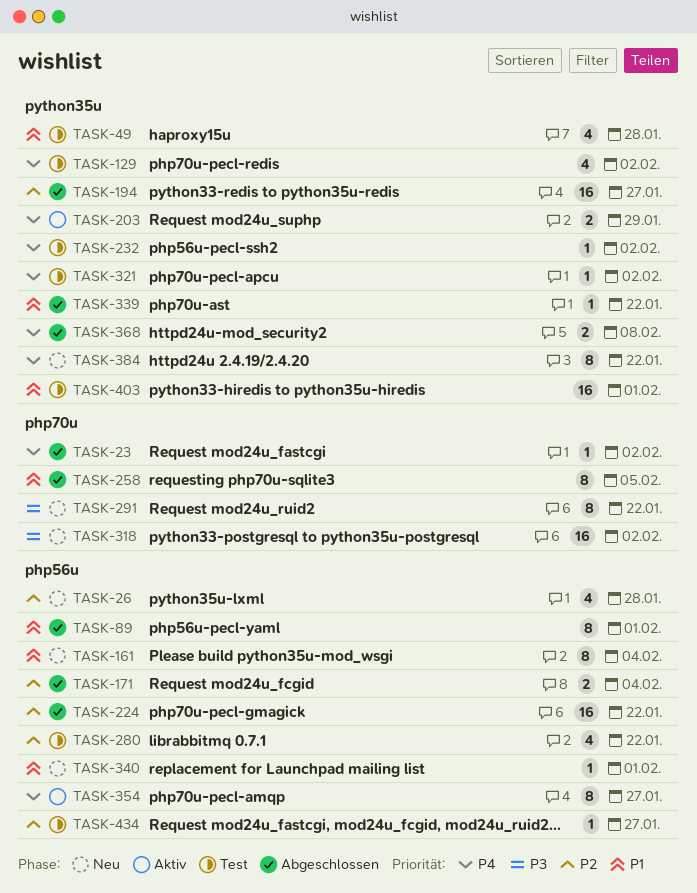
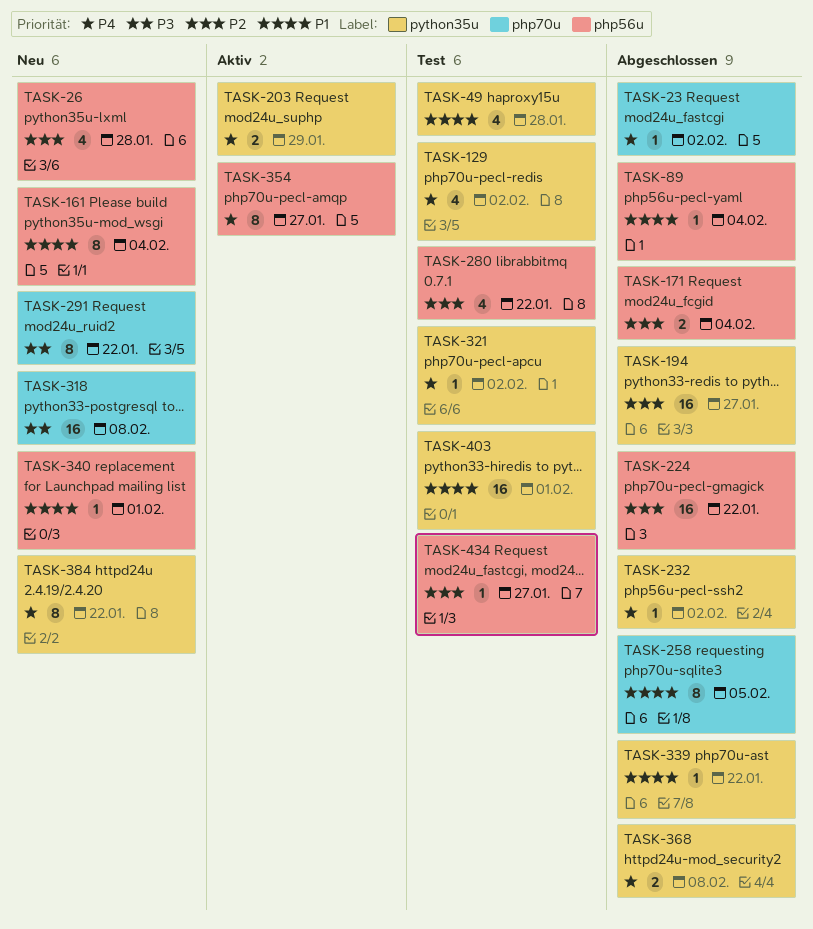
TASK-89, estimate: 8 -> 1
TASK-89, due: Feb 1 -> Feb 4
TASK-232, status: Test -> Abgeschlossen
TASK-318, due: Feb 2 -> Feb 8

